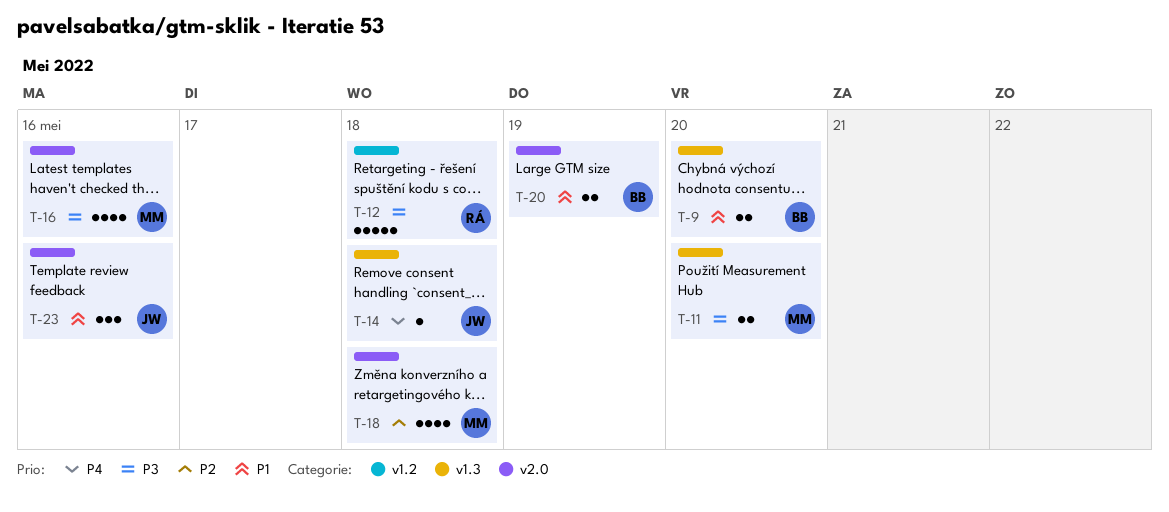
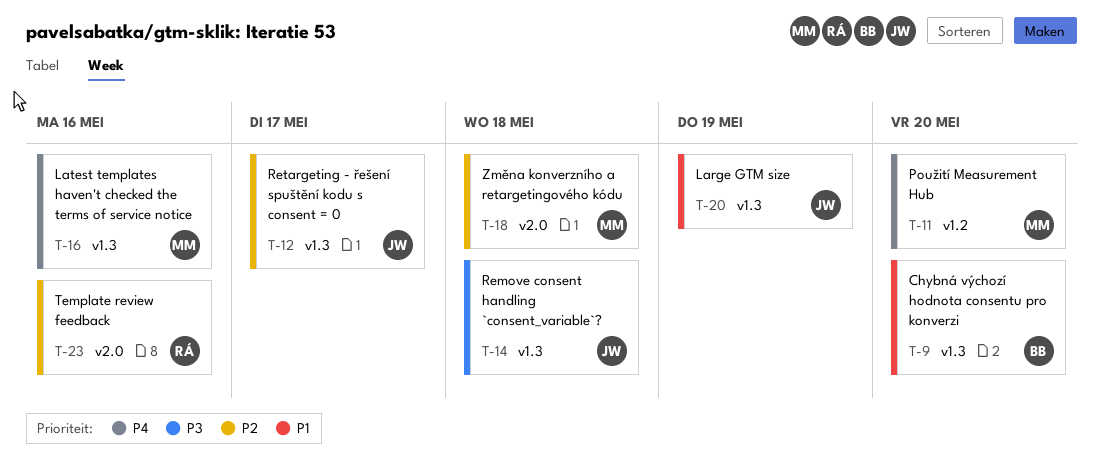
T-11, priority: P3 -> P4
T-11, label: v1.3 -> v1.2
T-12, owner: RÁ -> JW
T-12, priority: P3 -> P2
T-12, label: v1.2 -> v1.3
T-12, due: May 18 -> May 17
T-14, priority: P4 -> P3
T-16, priority: P3 -> P4
T-16, label: v2.0 -> v1.3
T-20, owner: BB -> JW
T-20, label: v2.0 -> v1.3
T-23, owner: JW -> RÁ
T-23, priority: P1 -> P2

